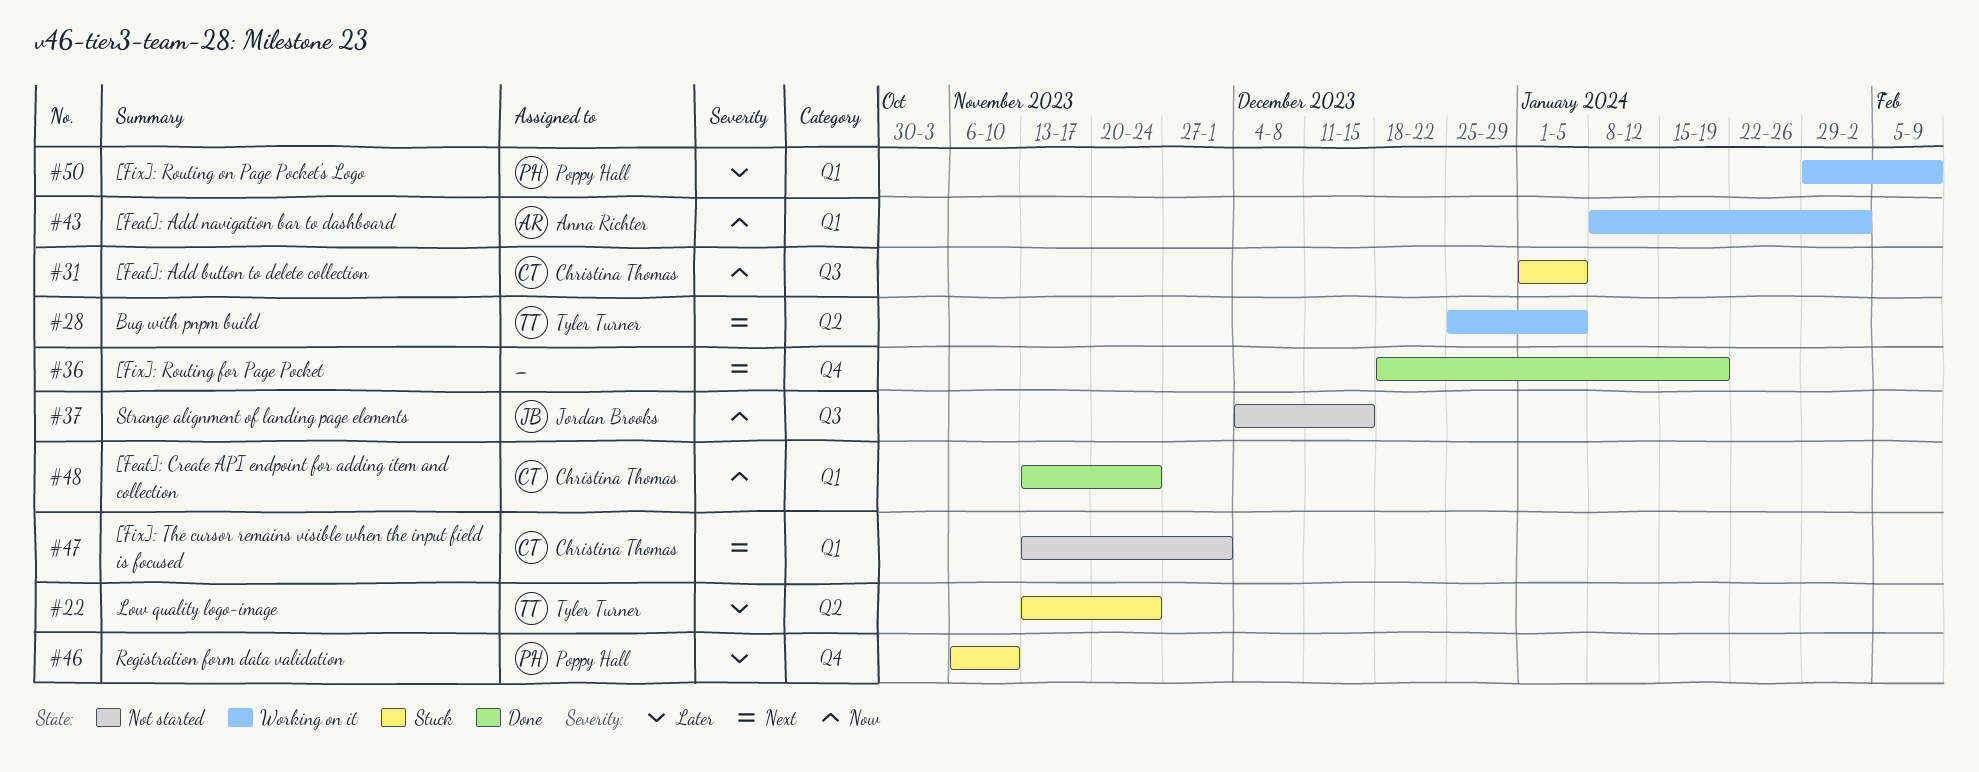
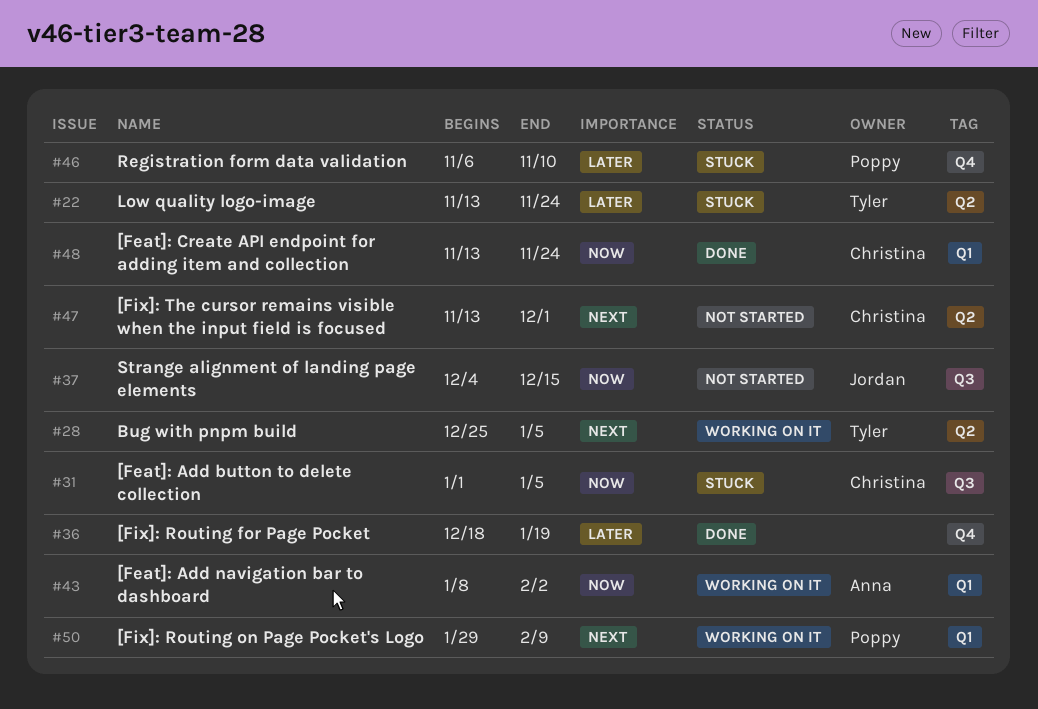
#36, priority: Next -> Later
#47, label: Q1 -> Q2
#50, priority: Later -> Next

